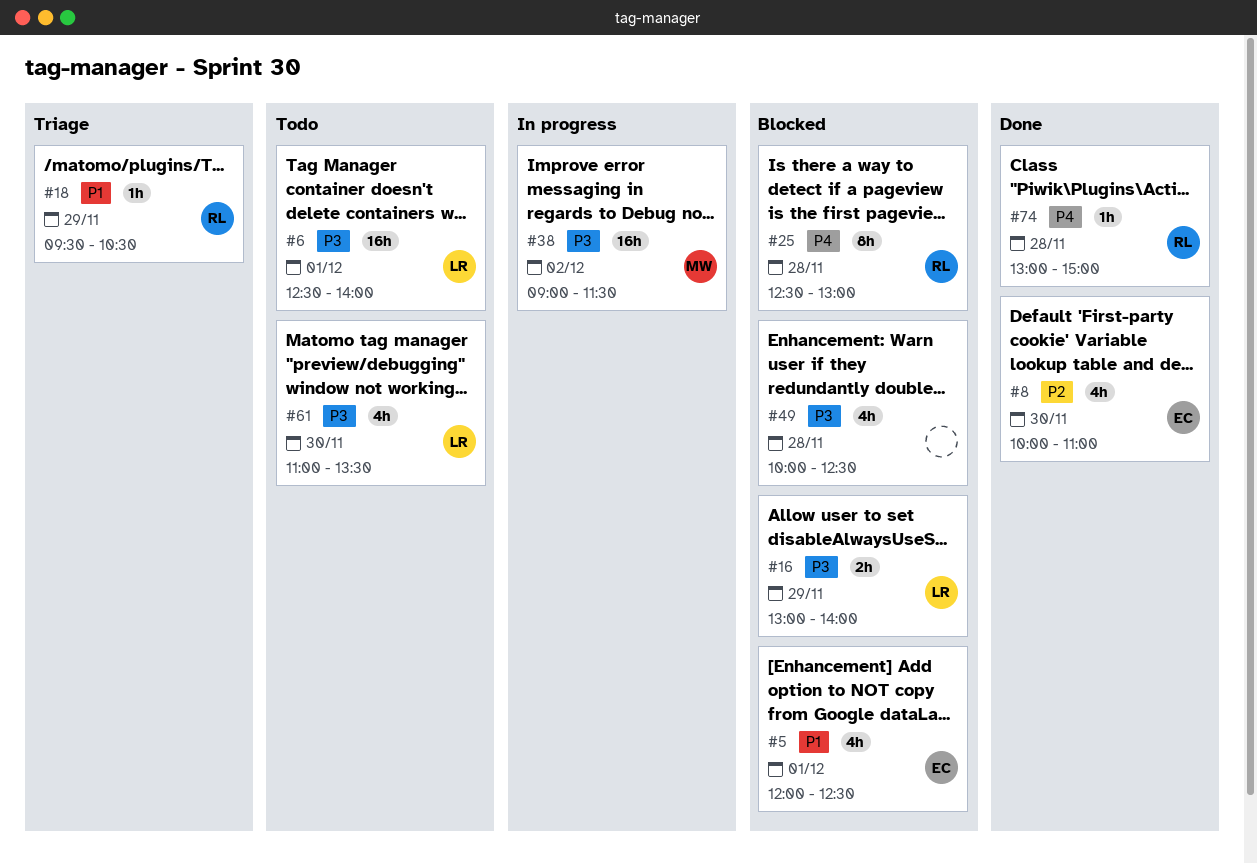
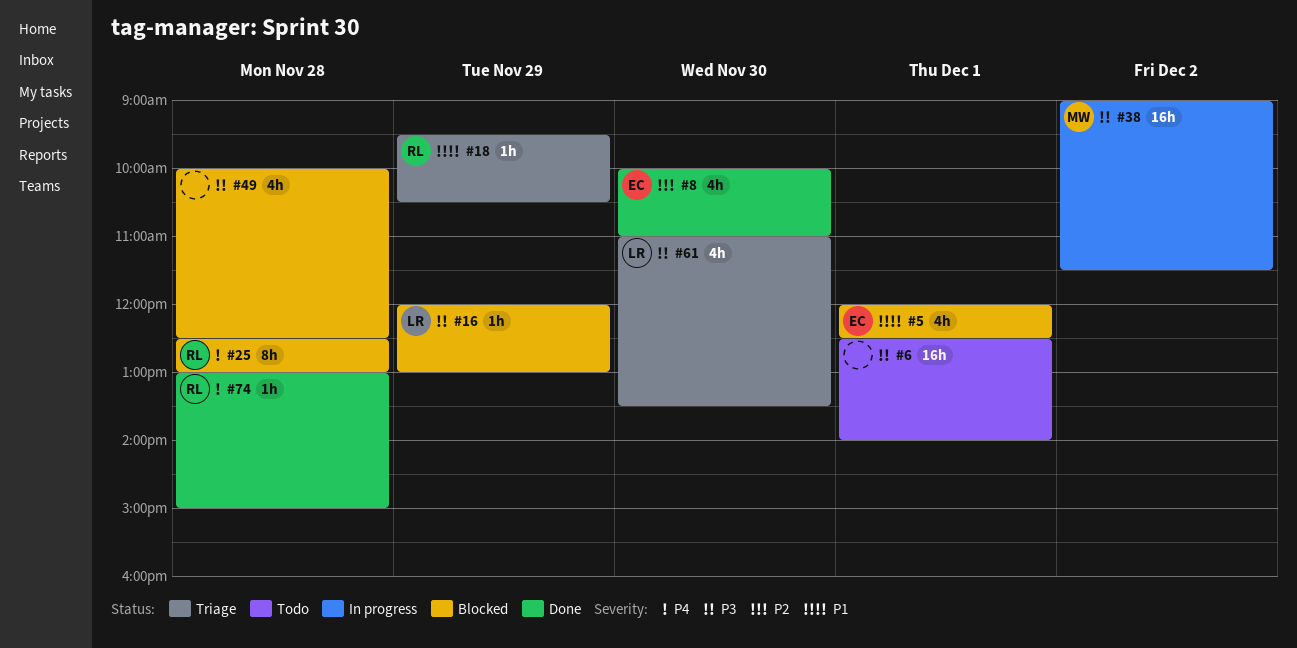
#6, owner: LR -> none
#16, estimate: 2h -> 1h
#16, begins: 13:00 -> 12:00
#16, ends: 14:00 -> 13:00
#61, status: Todo -> Triage

